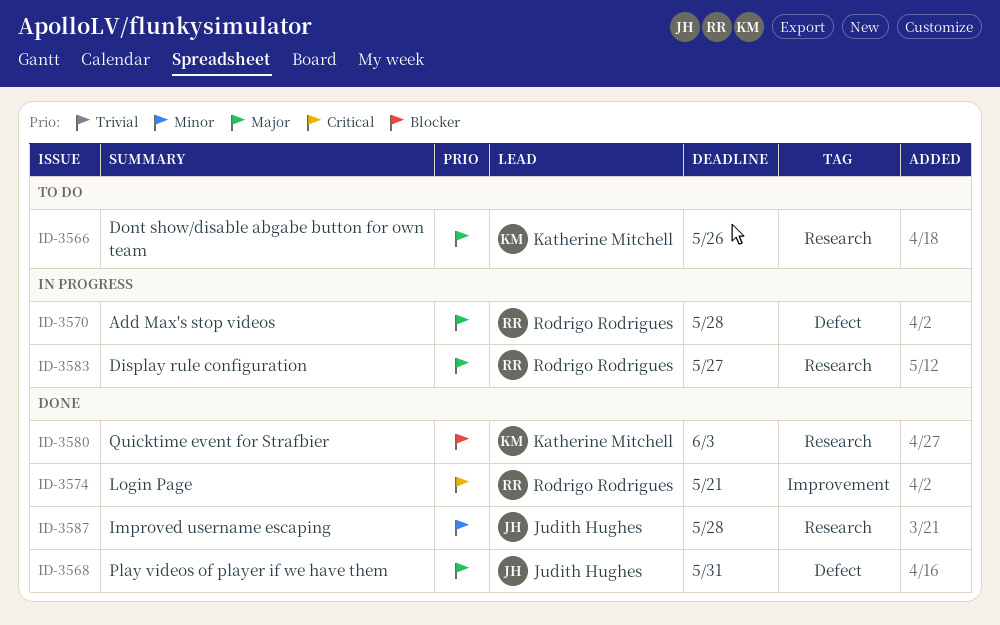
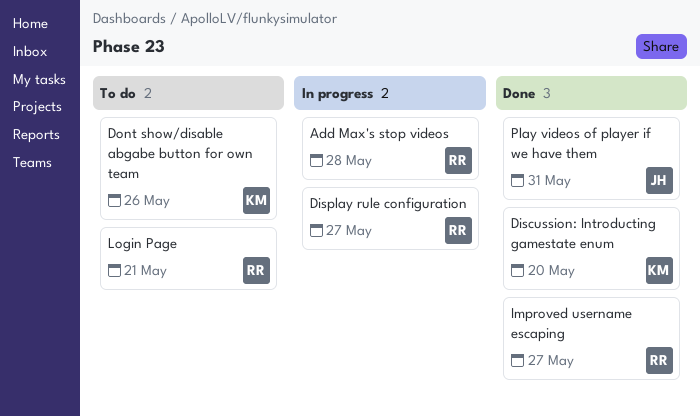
Discussion: Introducting gamestate enum: none -> present
Improved username escaping, owner: Judith Hughes -> Rodrigo Rodrigues
Improved username escaping, due: May 28 -> May 27
Login Page, status: Done -> To do
Quicktime event for Strafbier: present -> none

